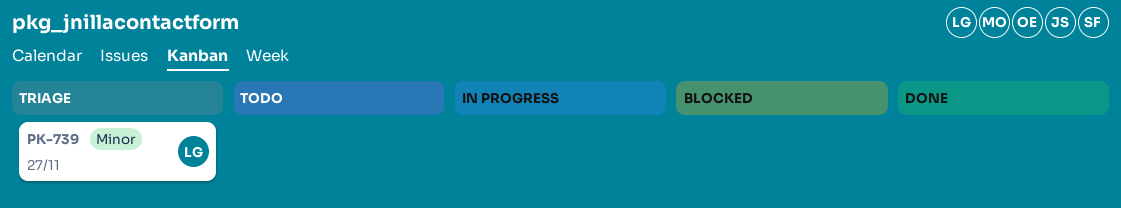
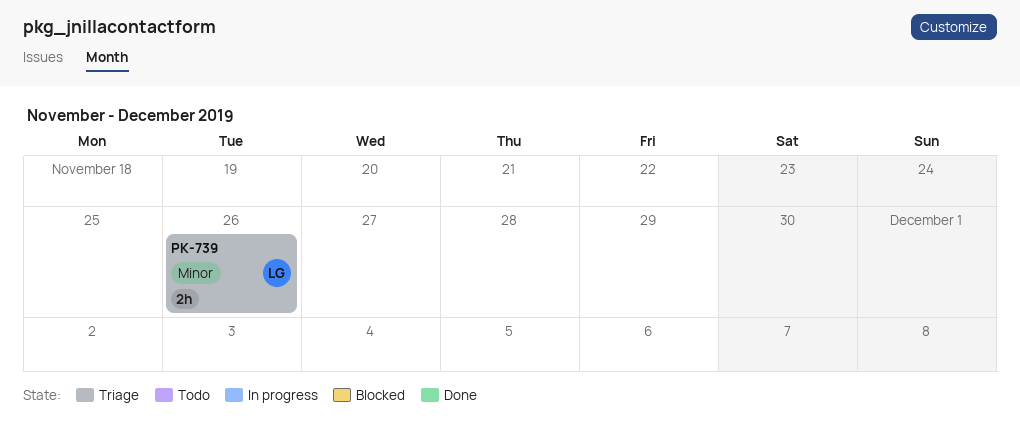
PK-739, due: Nov 27 -> Nov 26

